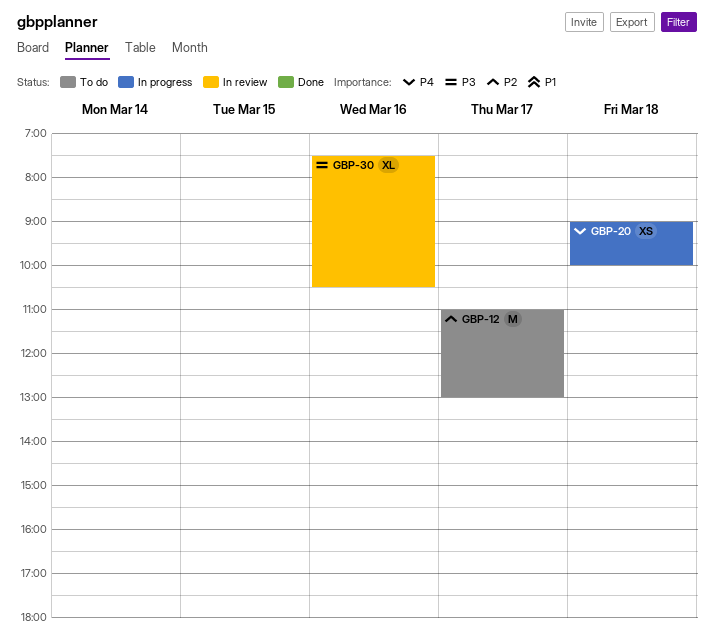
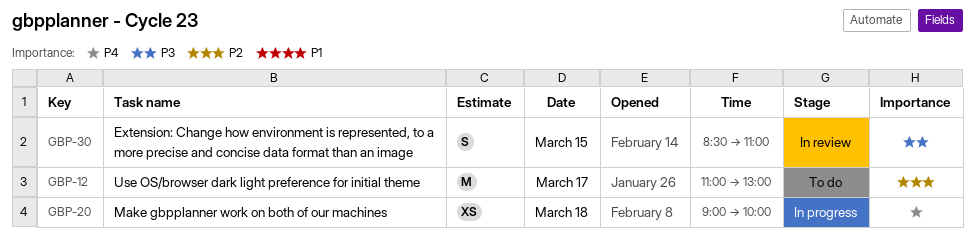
GBP-30, estimate: XL -> S
GBP-30, day: Mar 16 -> Mar 15
GBP-30, begins: 07:30 -> 08:30
GBP-30, ends: 10:30 -> 11:00

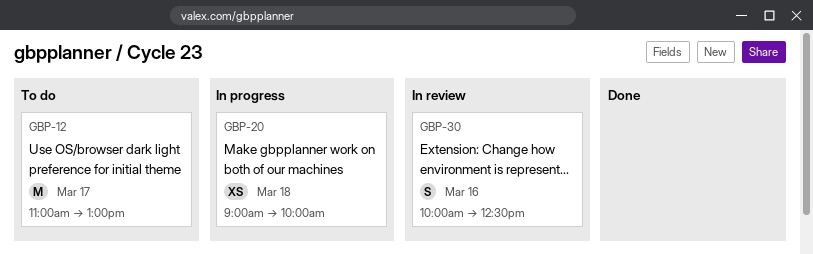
GBP-30, day: Mar 15 -> Mar 16
GBP-30, begins: 08:30 -> 10:00
GBP-30, ends: 11:00 -> 12:30

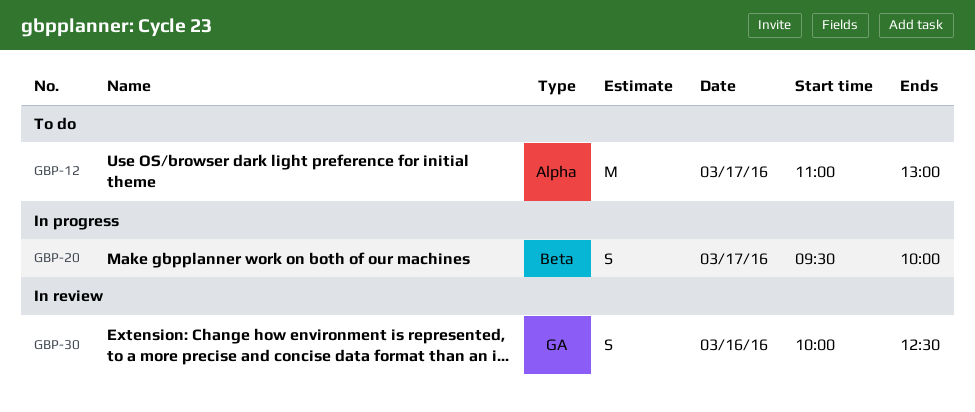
GBP-20, estimate: XS -> S
GBP-20, day: Mar 18 -> Mar 17
GBP-20, begins: 09:00 -> 09:30

